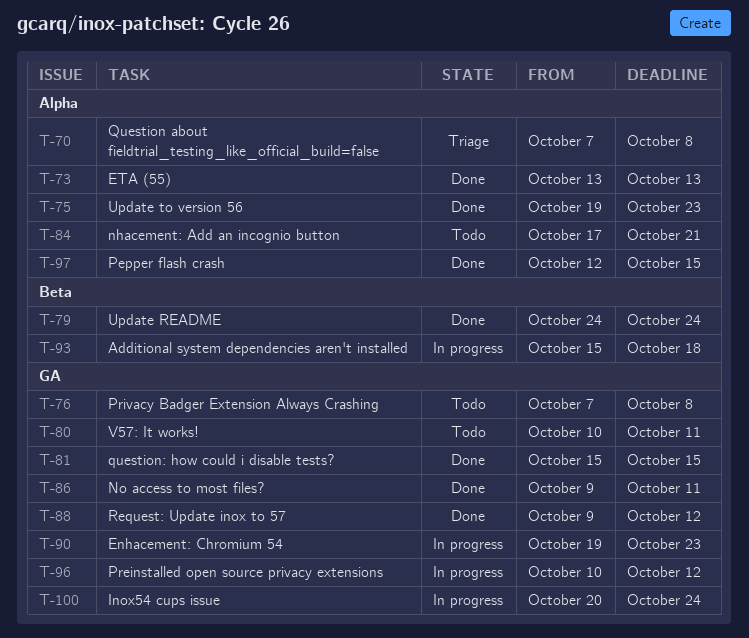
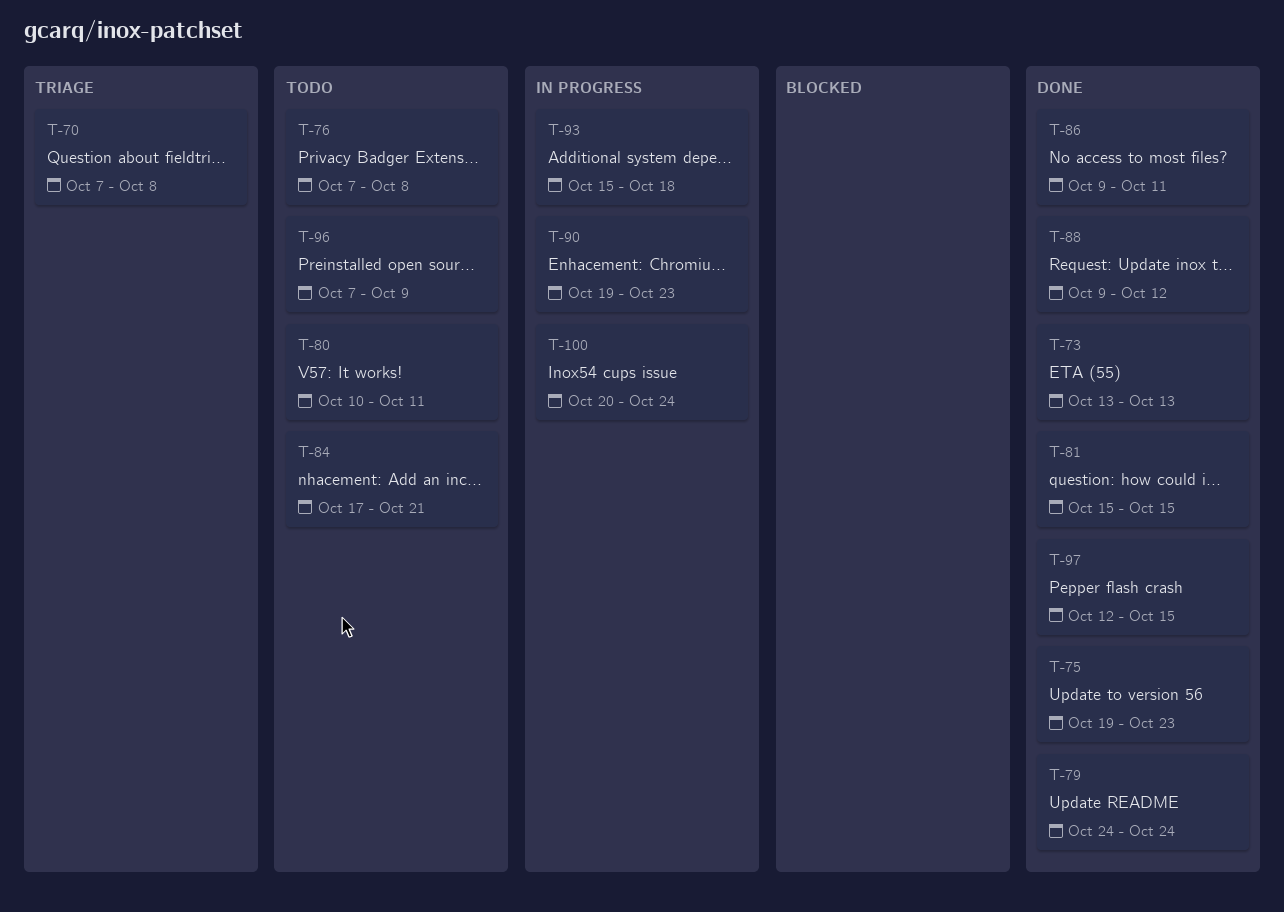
T-96, status: In progress -> Todo
T-96, start: Oct 10 -> Oct 7
T-96, due: Oct 12 -> Oct 9

